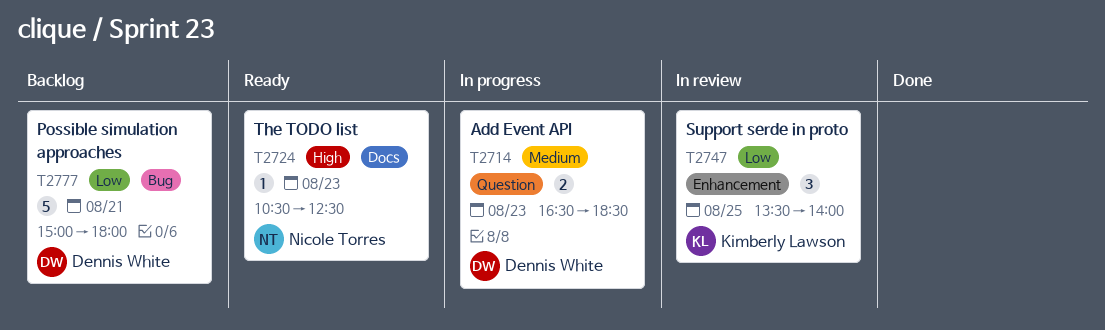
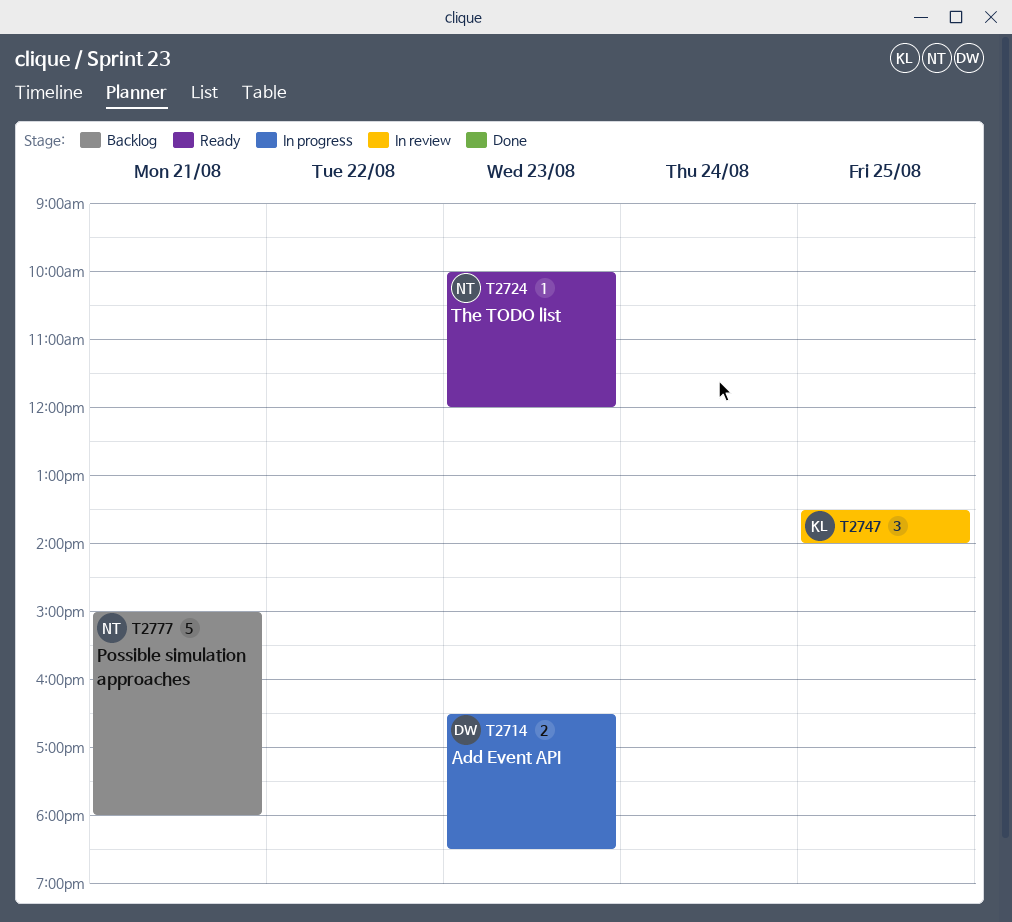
T2724, begins: 10:30 -> 10:00
T2724, ends: 12:30 -> 12:00
T2777, owner: Dennis White -> Nicole Torres

